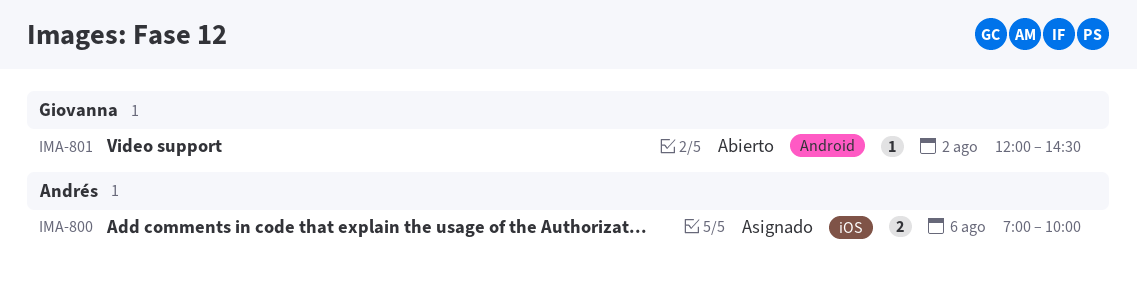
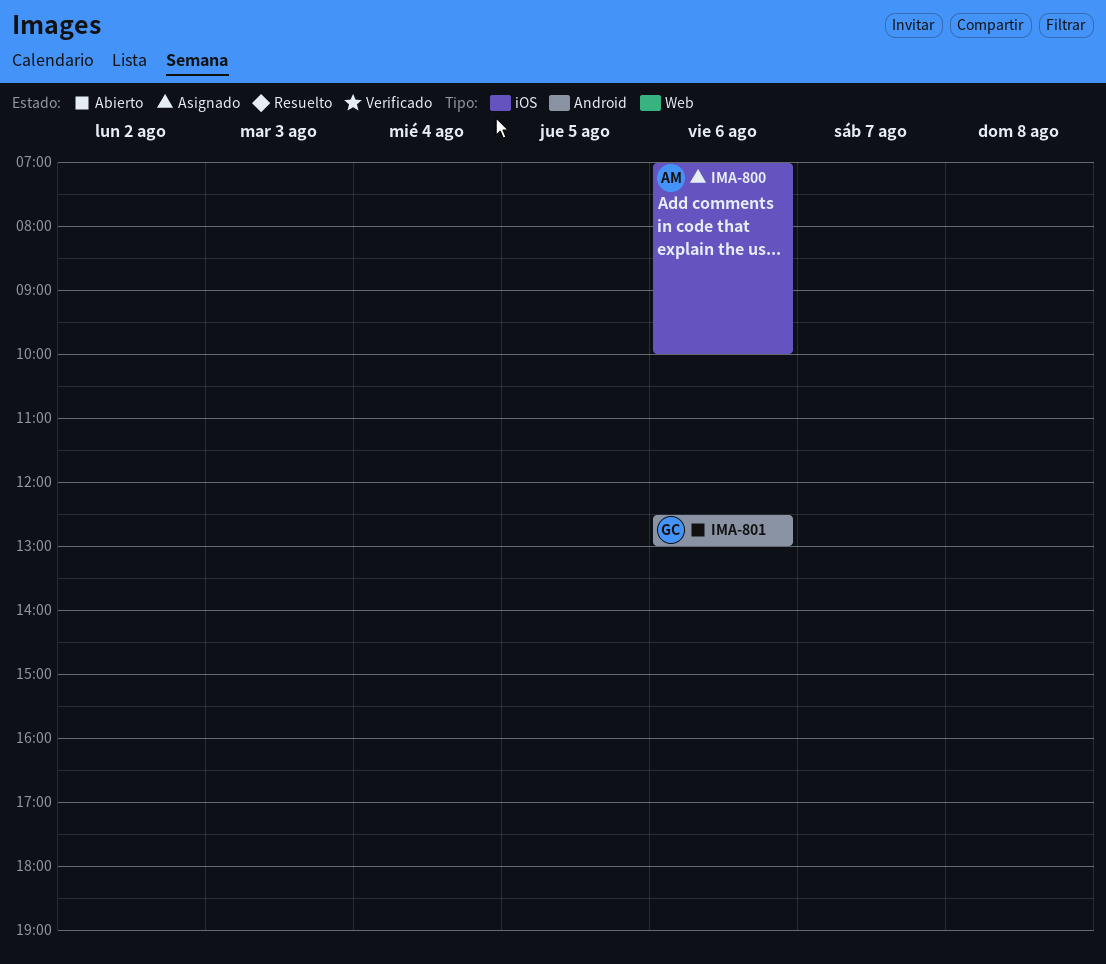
IMA-801, day: Aug 2 -> Aug 6
IMA-801, begins: 12:00 -> 12:30
IMA-801, ends: 14:30 -> 13:00

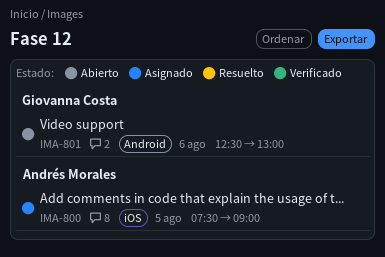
IMA-800, day: Aug 6 -> Aug 5
IMA-800, begins: 07:00 -> 07:30
IMA-800, ends: 10:00 -> 09:00

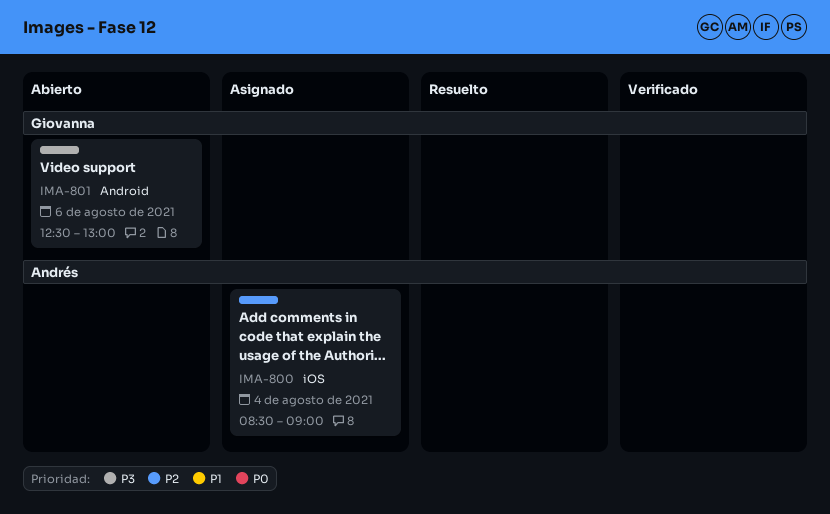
IMA-800, day: Aug 5 -> Aug 4
IMA-800, begins: 07:30 -> 08:30

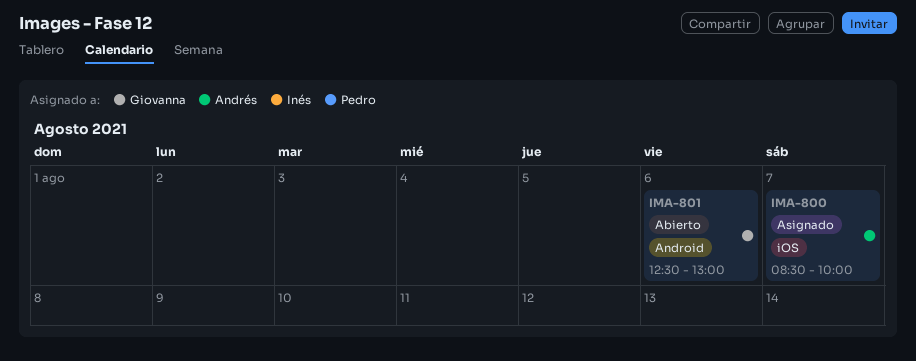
IMA-800, day: Aug 4 -> Aug 7
IMA-800, ends: 09:00 -> 10:00

